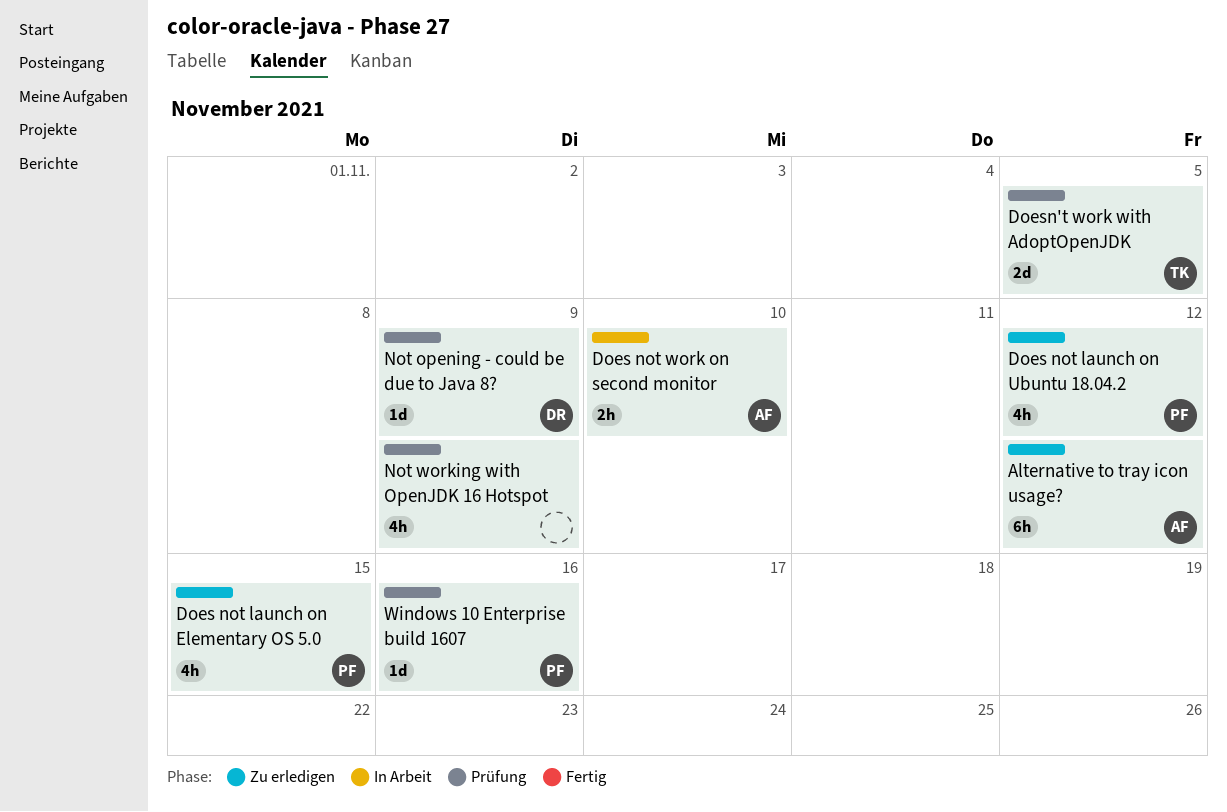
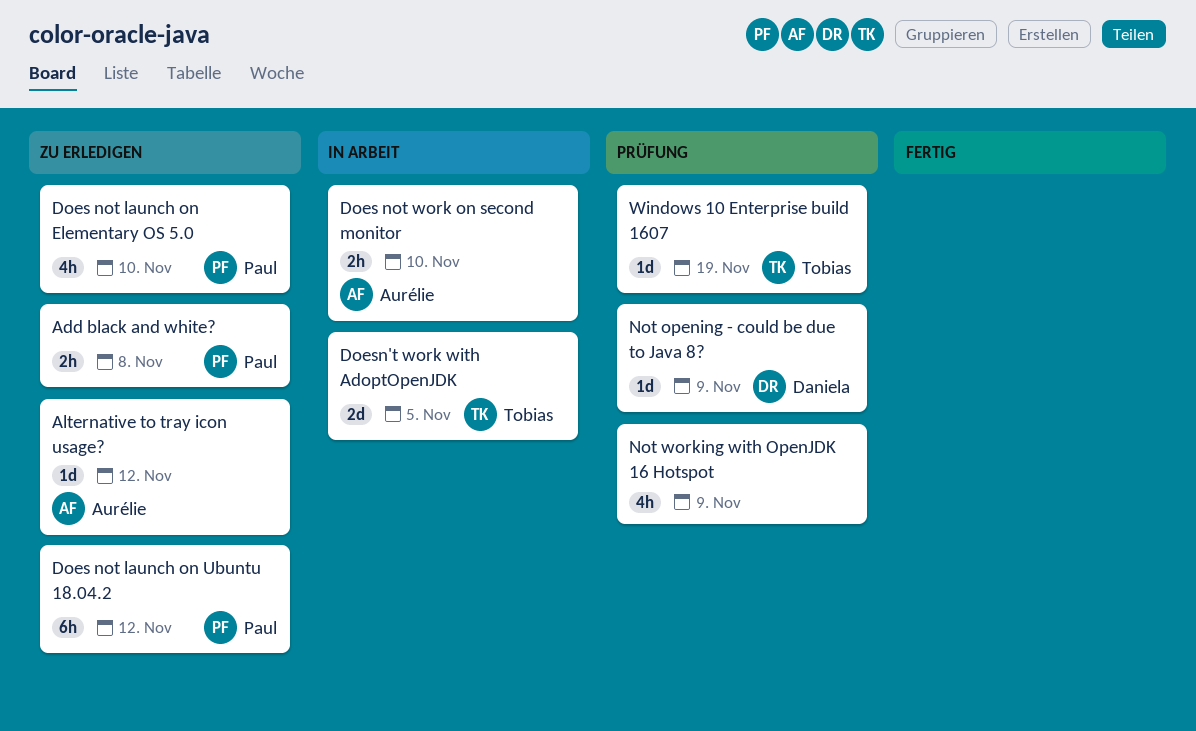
Add black and white?: none -> present
Alternative to tray icon usage?, estimate: 6h -> 1d
Does not launch on Elementary OS 5.0, due: Nov 15 -> Nov 10
Does not launch on Ubuntu 18.04.2, estimate: 4h -> 6h
Doesn't work with AdoptOpenJDK, status: Prüfung -> In Arbeit
Windows 10 Enterprise build 1607, owner: Paul -> Tobias
Windows 10 Enterprise build 1607, due: Nov 16 -> Nov 19

